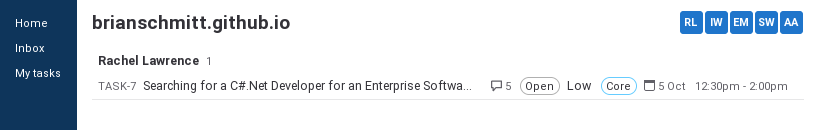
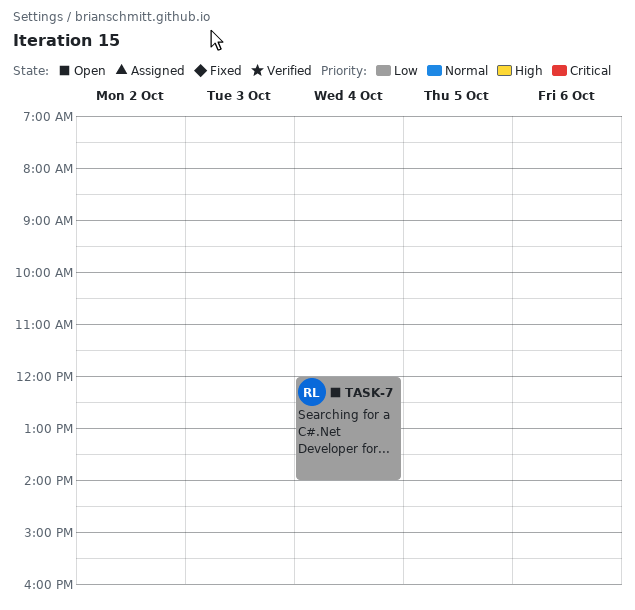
TASK-7, day: Oct 5 -> Oct 4
TASK-7, begins: 12:30 -> 12:00

